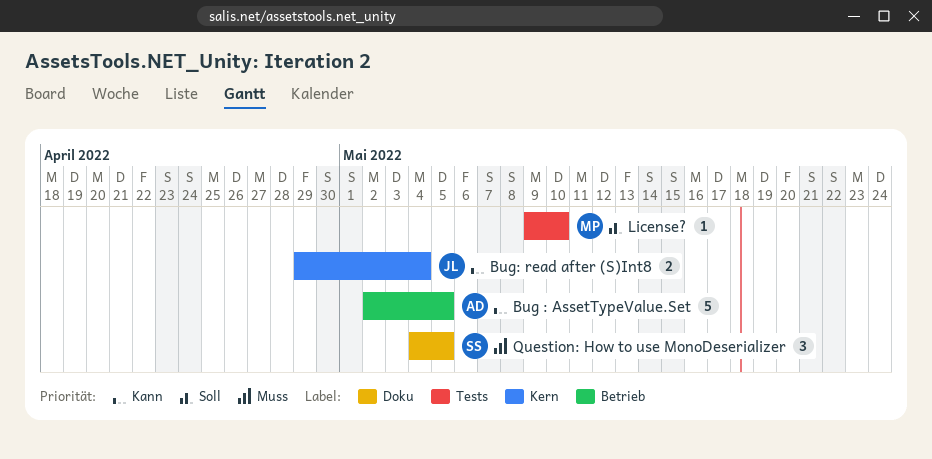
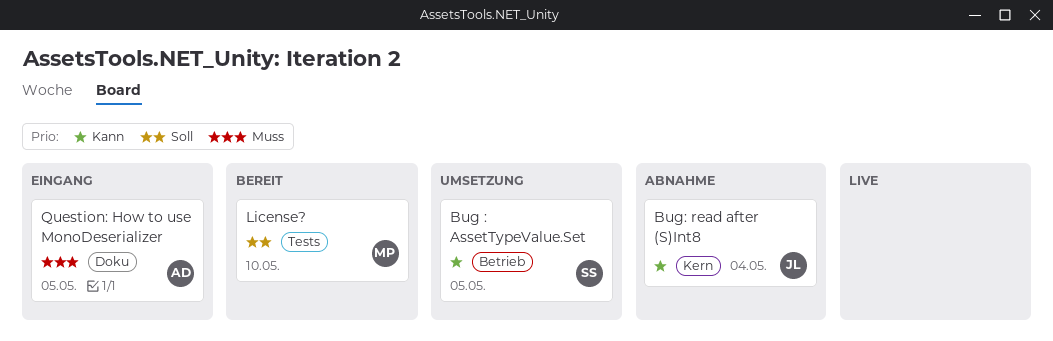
Bug : AssetTypeValue.Set, owner: AD -> SS
Question: How to use MonoDeserializer, owner: SS -> AD

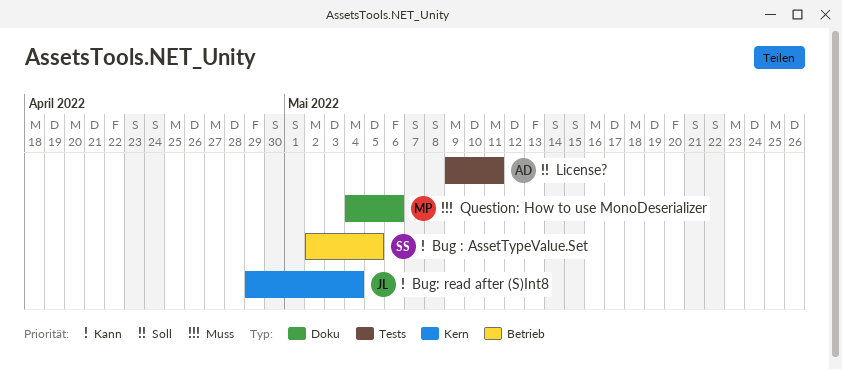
License?, owner: MP -> AD
License?, due: May 10 -> May 11
Question: How to use MonoDeserializer, owner: AD -> MP
Question: How to use MonoDeserializer, due: May 5 -> May 6

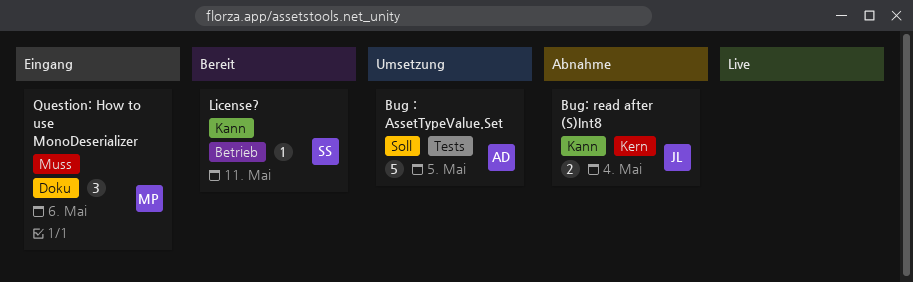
Bug : AssetTypeValue.Set, owner: SS -> AD
Bug : AssetTypeValue.Set, priority: Kann -> Soll
Bug : AssetTypeValue.Set, label: Betrieb -> Tests
License?, owner: AD -> SS
License?, priority: Soll -> Kann
License?, label: Tests -> Betrieb

